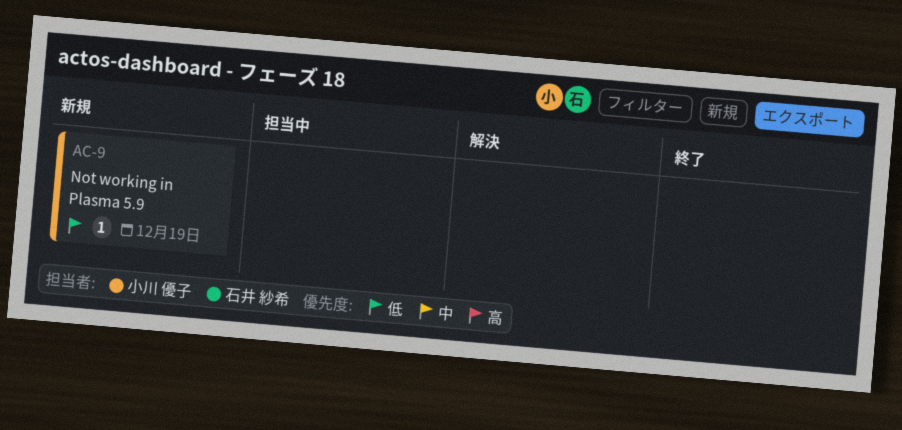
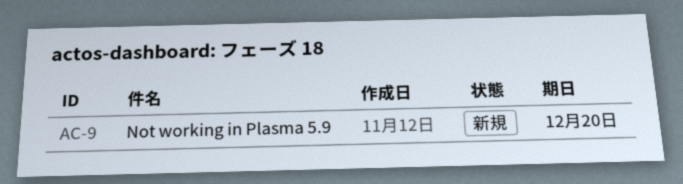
AC-9, due: Dec 19 -> Dec 20

